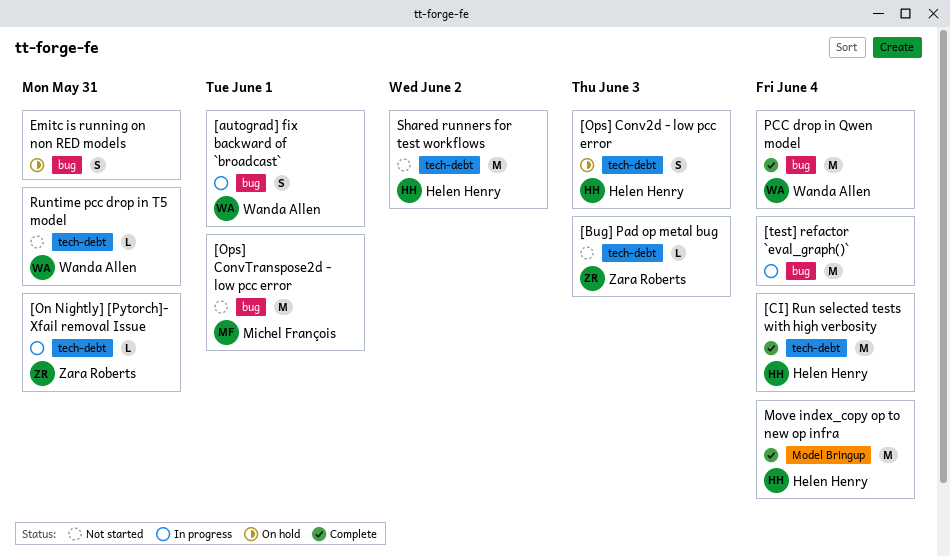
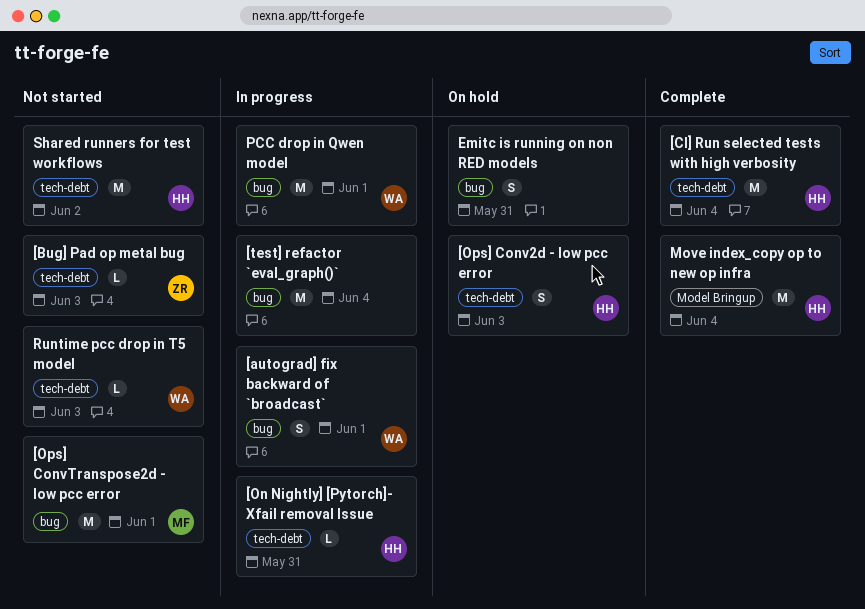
[On Nightly] [Pytorch]- Xfail removal Issue, owner: Zara Roberts -> Helen Henry
PCC drop in Qwen model, status: Complete -> In progress
PCC drop in Qwen model, due: Jun 4 -> Jun 1
Runtime pcc drop in T5 model, due: May 31 -> Jun 3

